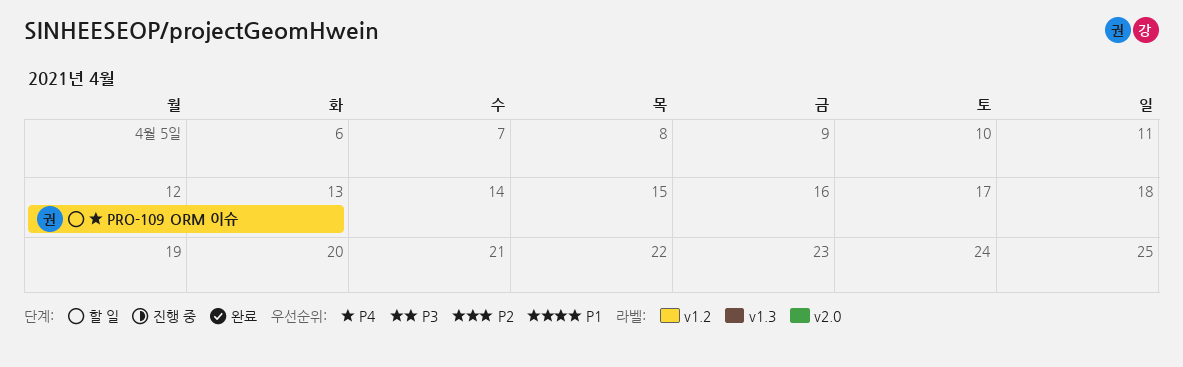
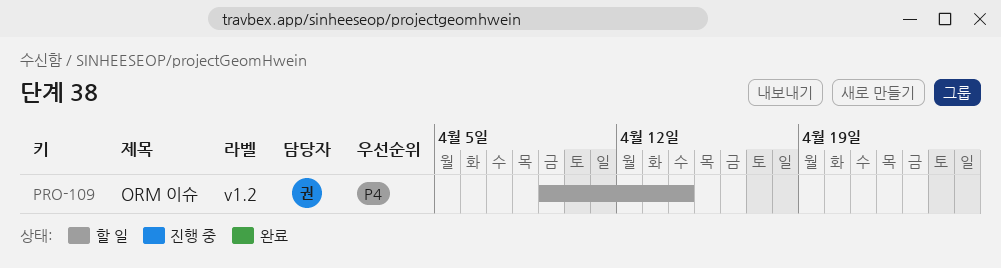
PRO-109, start: Apr 12 -> Apr 9
PRO-109, due: Apr 13 -> Apr 14

